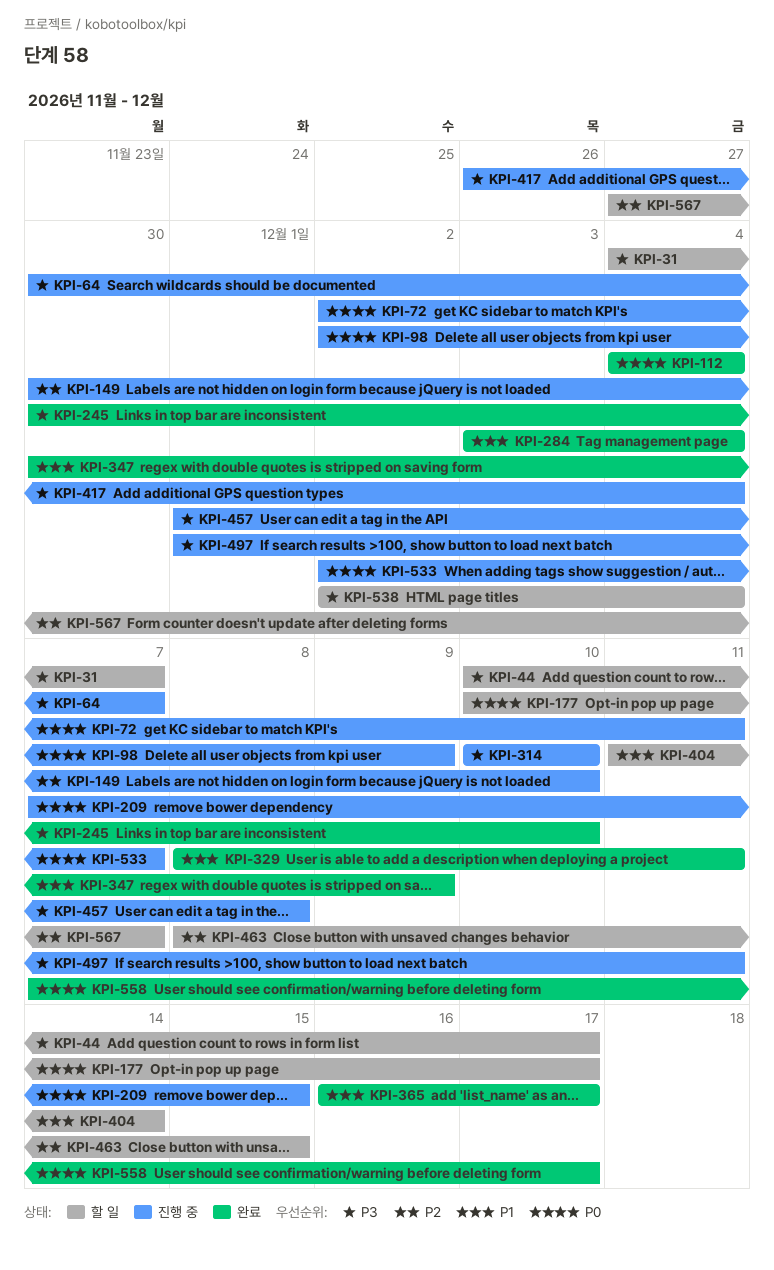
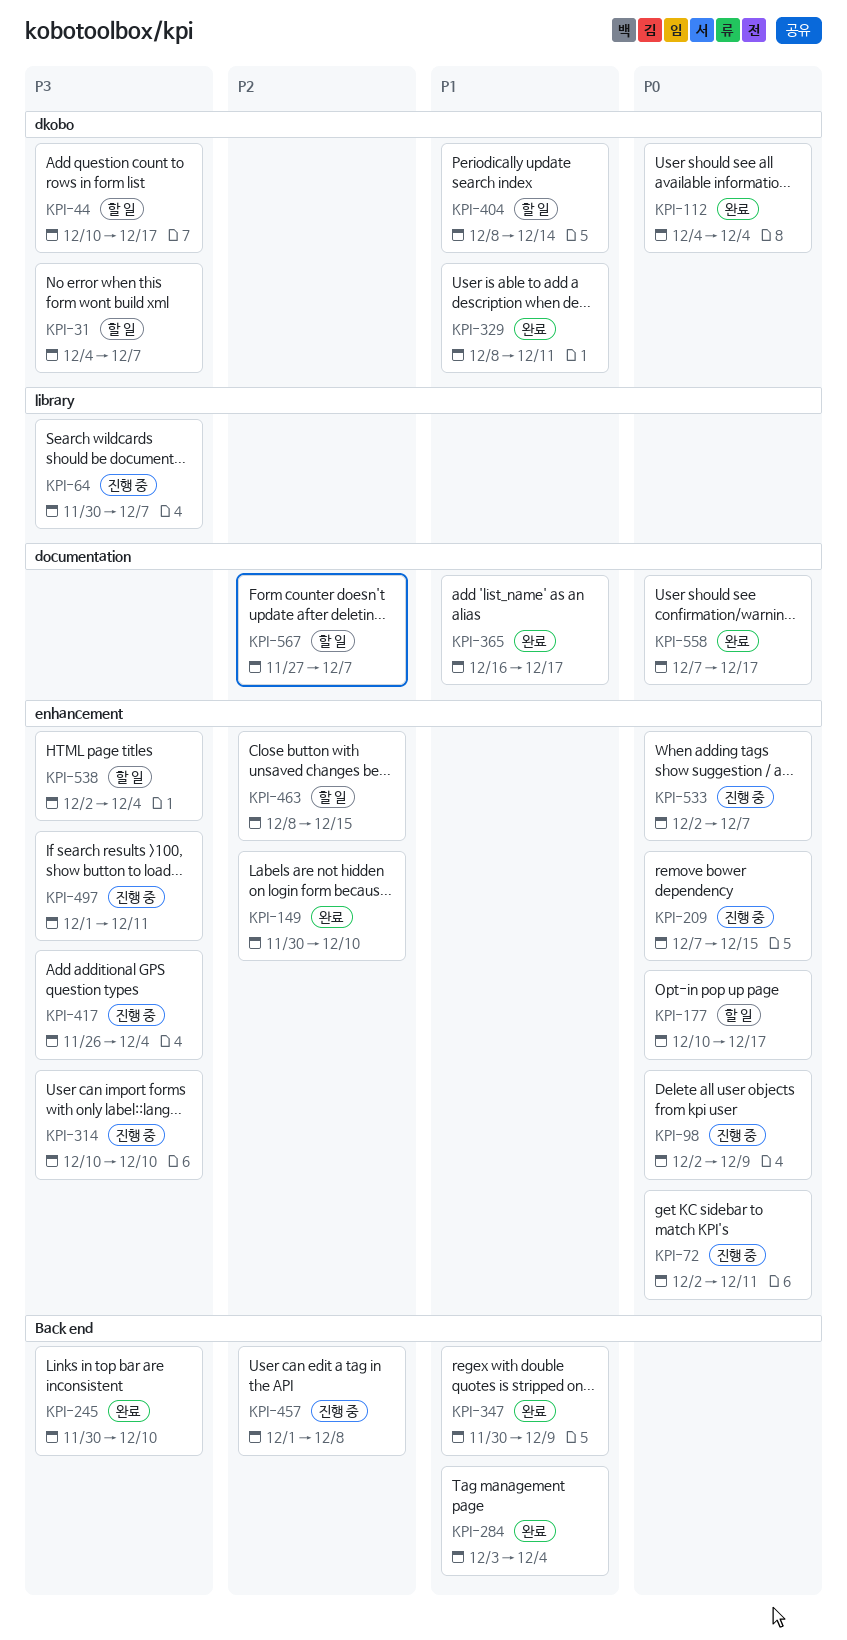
KPI-149, status: 진행 중 -> 완료
KPI-404, start: Dec 11 -> Dec 8
KPI-457, priority: P3 -> P2

